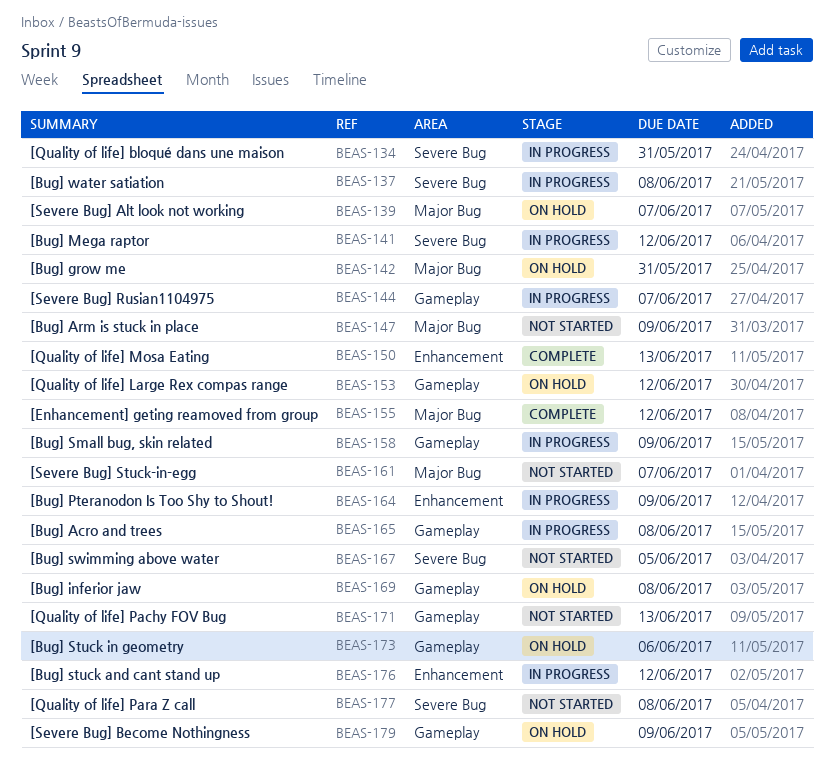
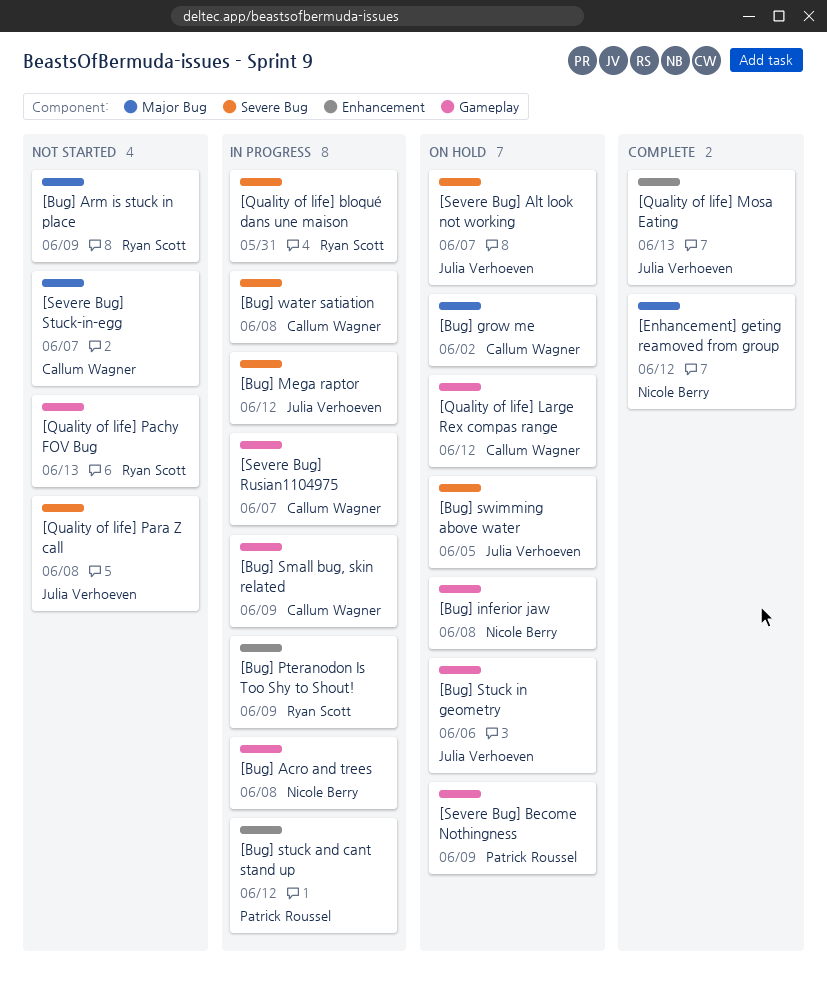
[Bug] grow me, due: May 31 -> Jun 2
[Bug] swimming above water, status: Not started -> On hold
[Severe Bug] Alt look not working, label: Major Bug -> Severe Bug

